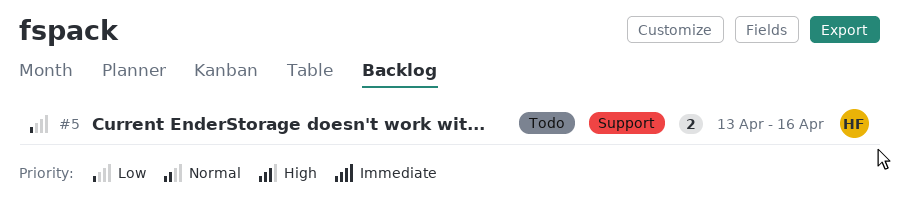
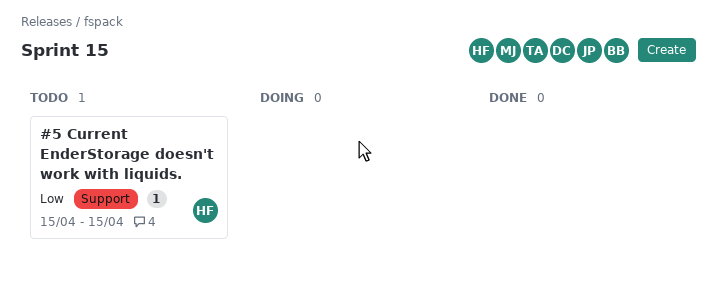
#5, estimate: 2 -> 1
#5, start: Apr 13 -> Apr 15
#5, due: Apr 16 -> Apr 15

